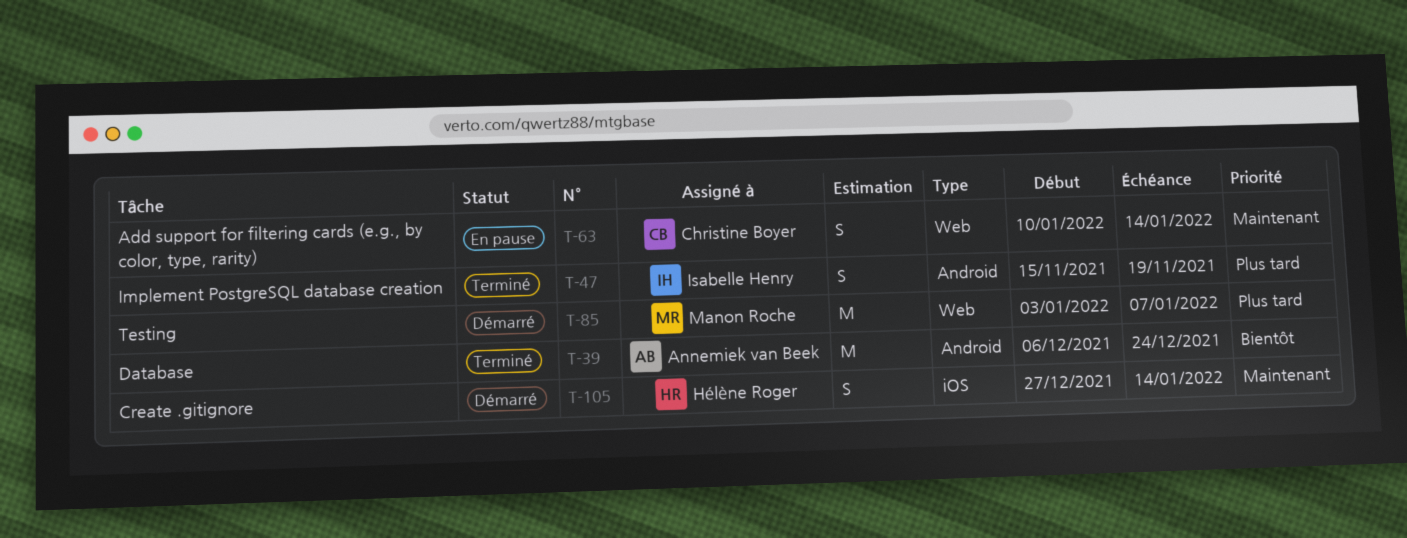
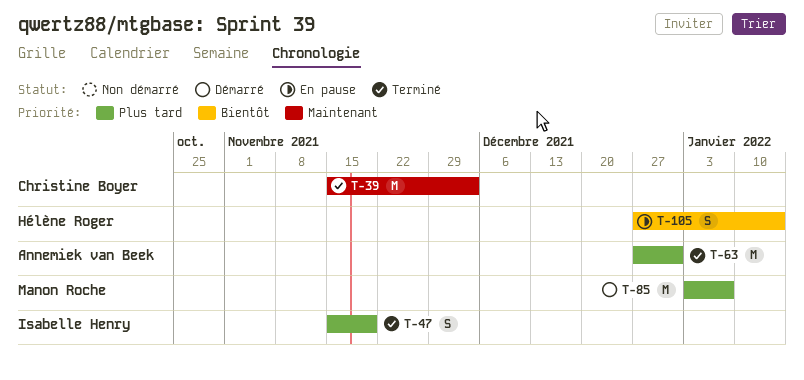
T-39, owner: Annemiek van Beek -> Christine Boyer
T-39, priority: Bientôt -> Maintenant
T-39, start: Dec 6 -> Nov 15
T-39, due: Dec 24 -> Dec 3
T-63, status: En pause -> Terminé
T-63, owner: Christine Boyer -> Annemiek van Beek
T-63, priority: Maintenant -> Plus tard
T-63, estimate: S -> M
T-63, start: Jan 10 -> Dec 27
T-63, due: Jan 14 -> Dec 31
T-105, status: Démarré -> En pause
T-105, priority: Maintenant -> Bientôt

